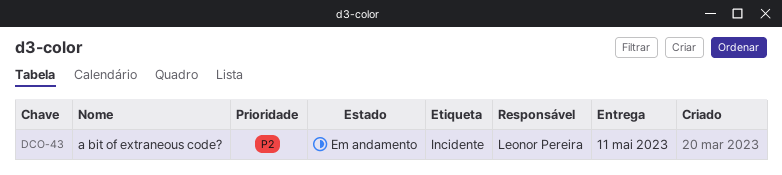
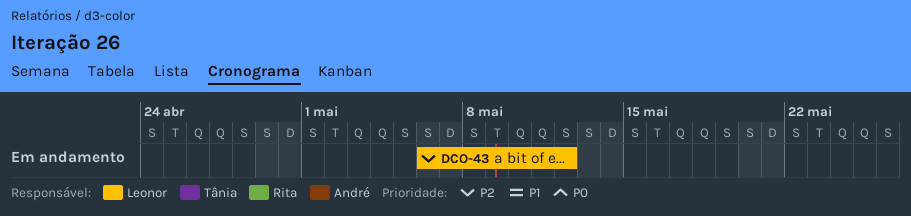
DCO-43, due: May 11 -> May 12

